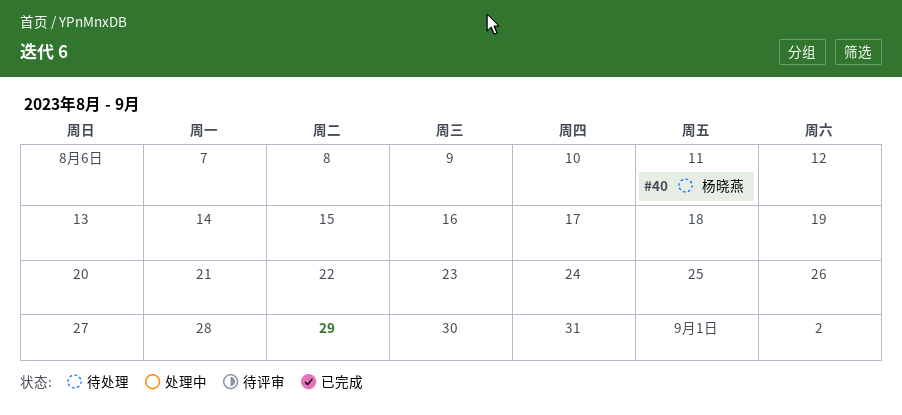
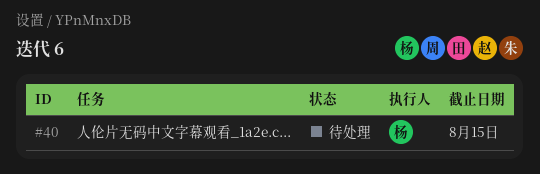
#40, due: Aug 11 -> Aug 15

